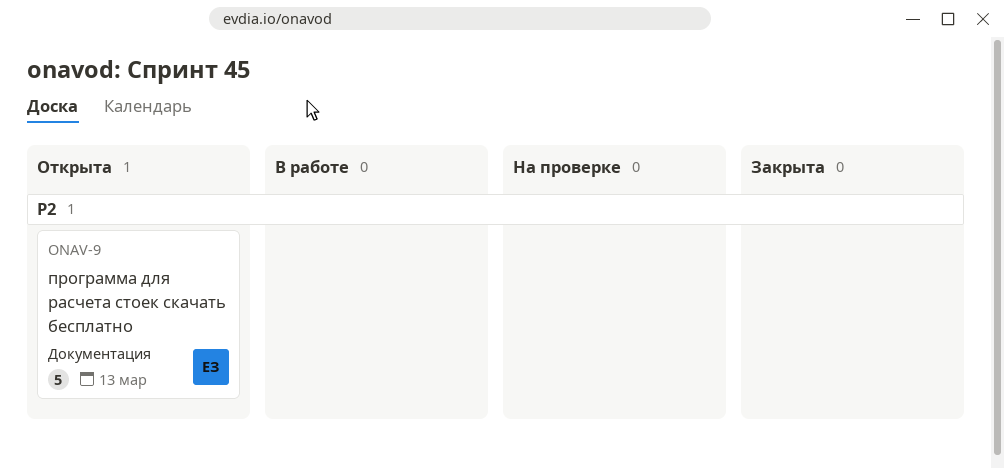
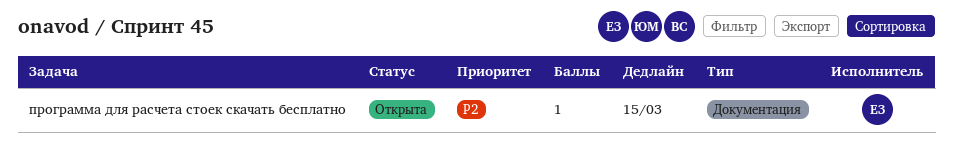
программа для расчета стоек скачать бесплатно, estimate: 5 -> 1
программа для расчета стоек скачать бесплатно, due: Mar 13 -> Mar 15

